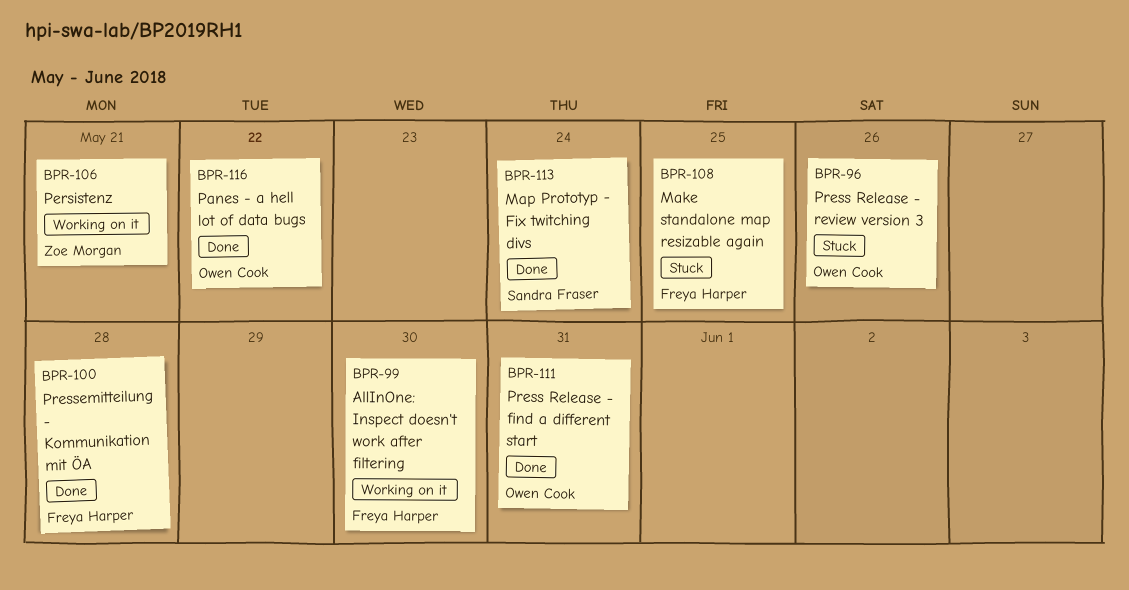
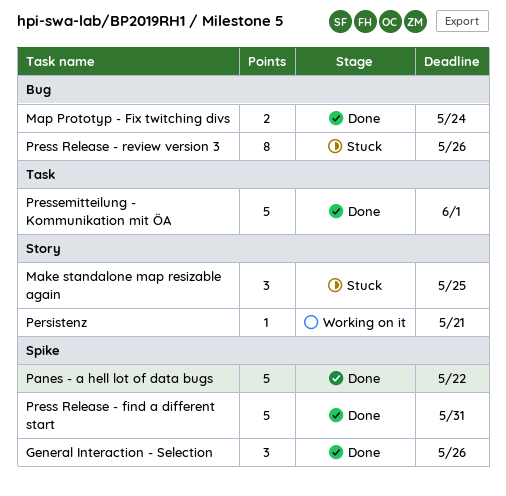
AllInOne: Inspect doesn't work after filtering: present -> none
General Interaction - Selection: none -> present
Pressemitteilung - Kommunikation mit ÖA, due: May 28 -> Jun 1

